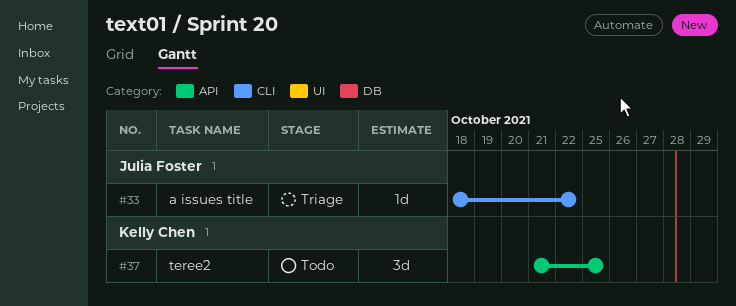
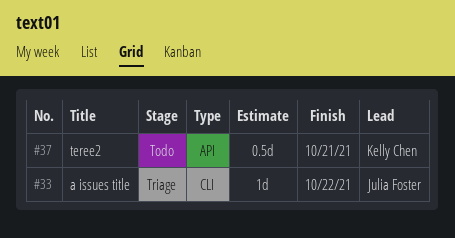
#37, estimate: 3d -> 0.5d
#37, due: Oct 25 -> Oct 21

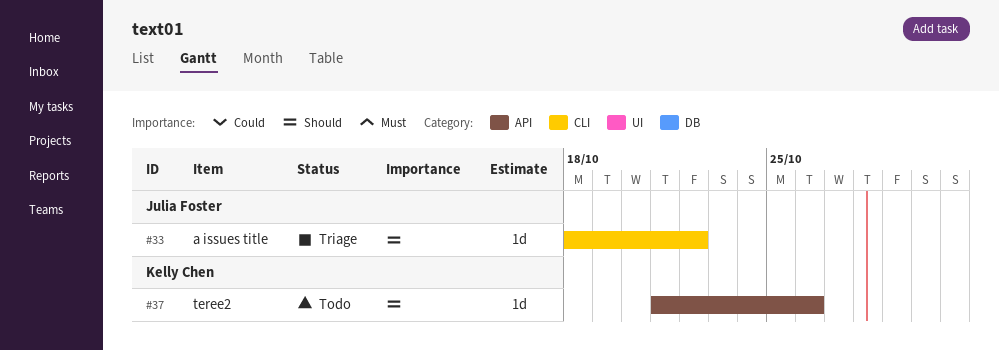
#37, estimate: 0.5d -> 1d
#37, due: Oct 21 -> Oct 26

